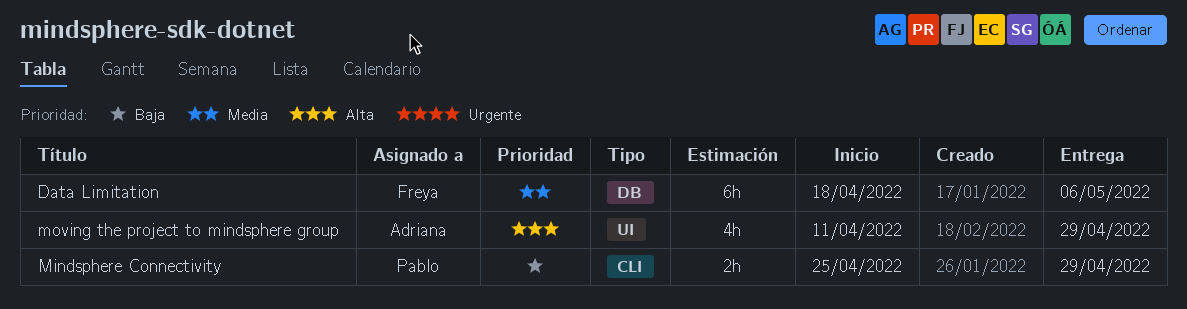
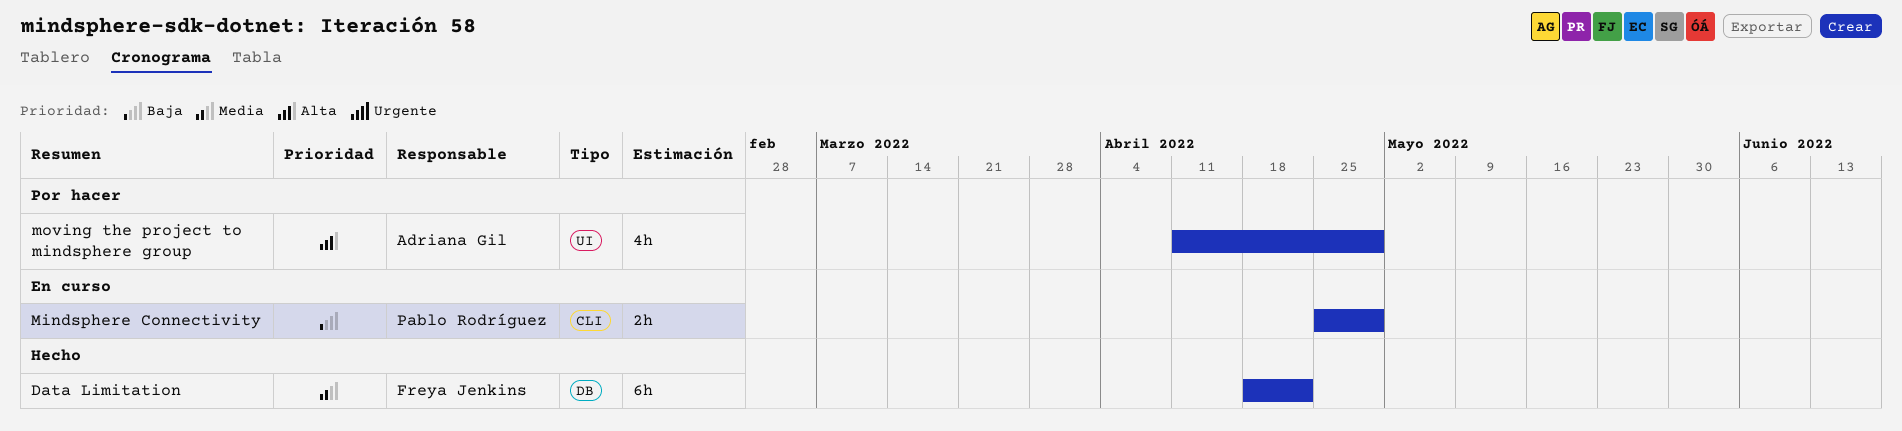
Data Limitation, due: May 6 -> Apr 22

